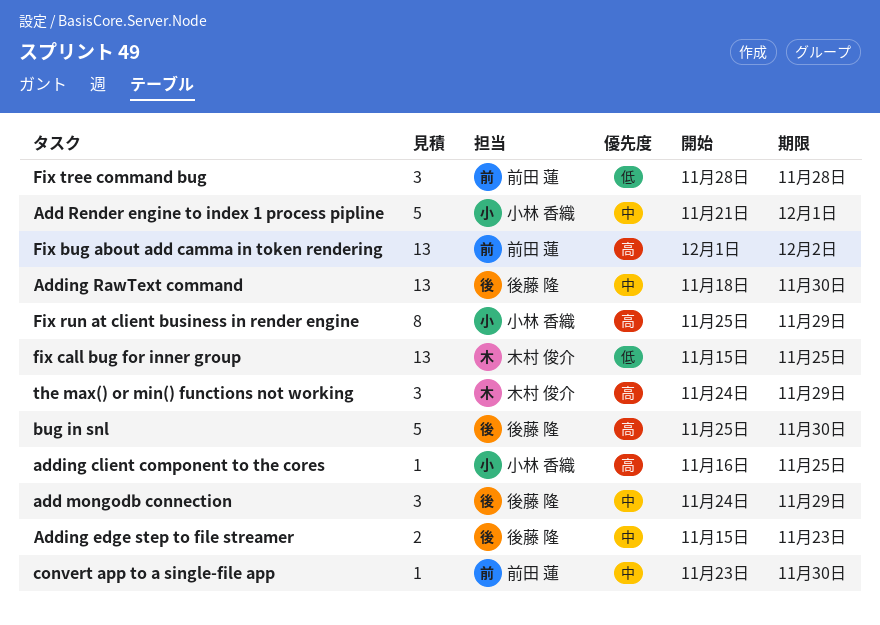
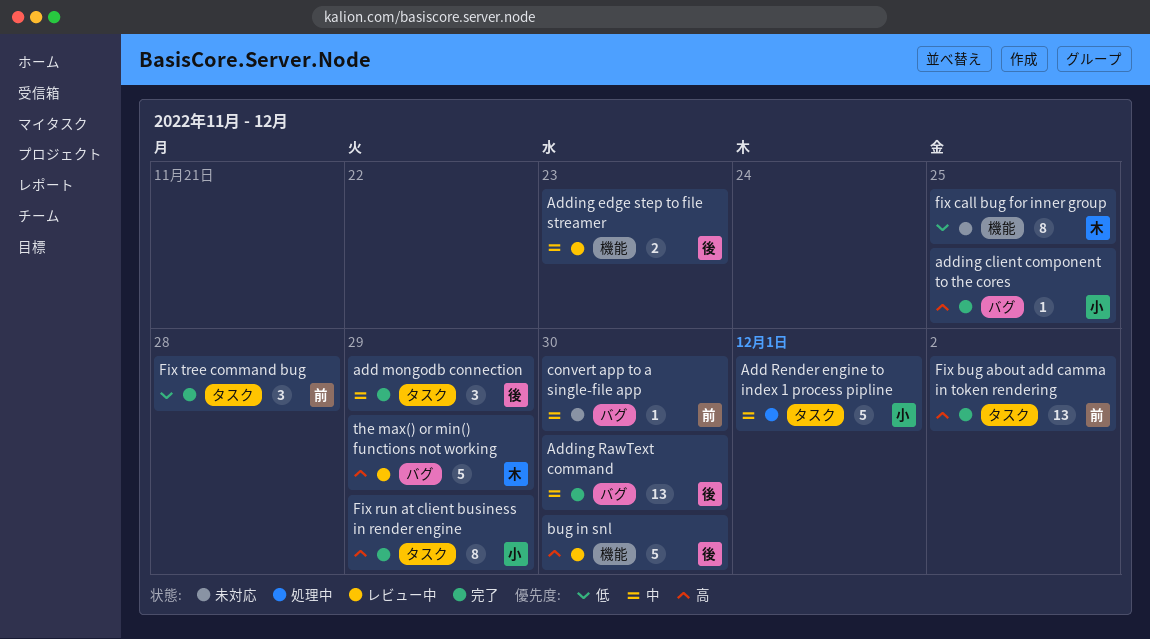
fix call bug for inner group, estimate: 13 -> 8
the max() or min() functions not working, estimate: 3 -> 5

